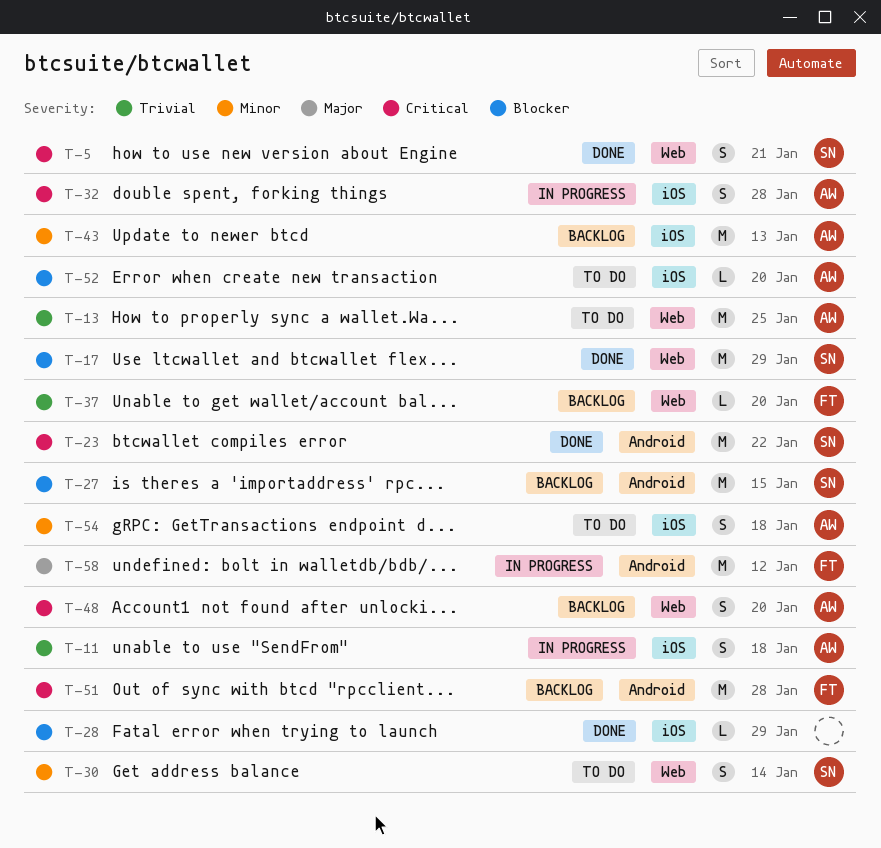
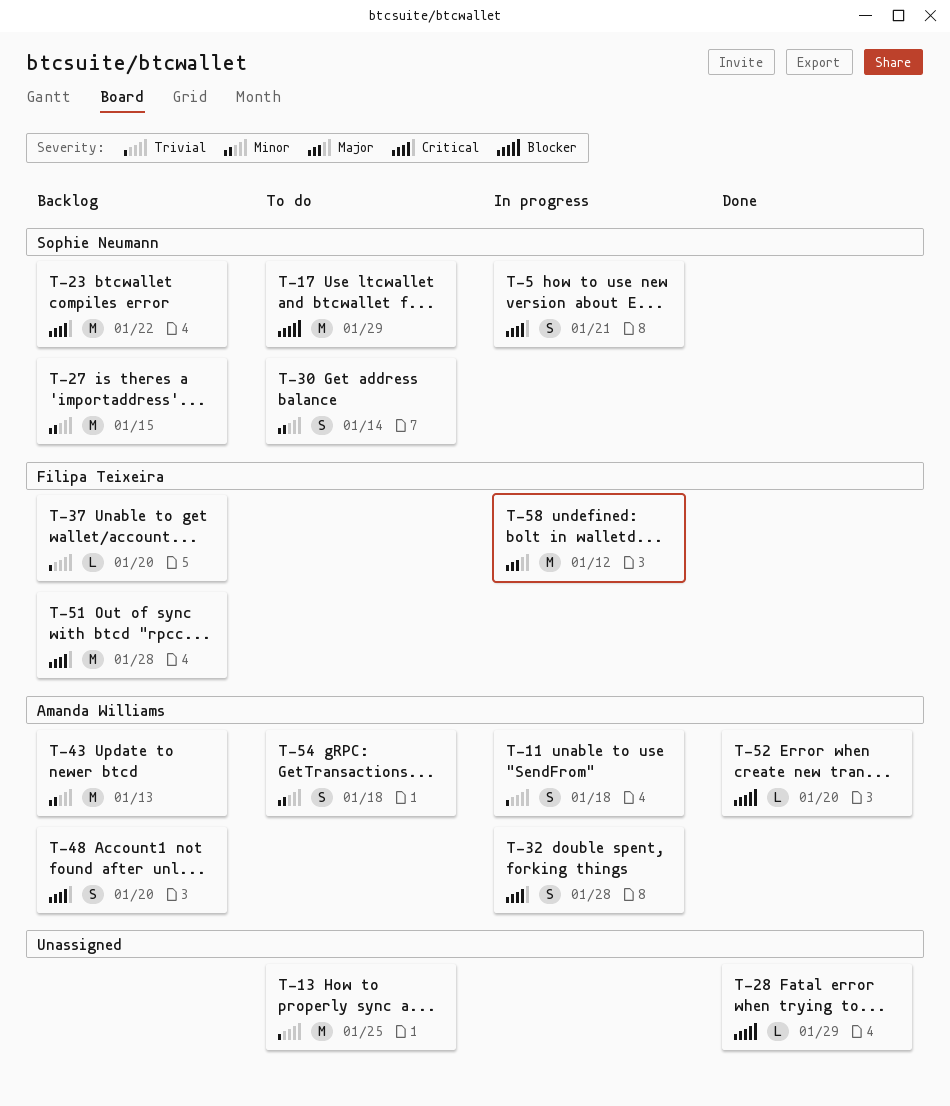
T-5, status: Done -> In progress
T-13, owner: Amanda Williams -> none
T-17, status: Done -> To do
T-23, status: Done -> Backlog
T-27, priority: Blocker -> Minor
T-52, status: To do -> Done

